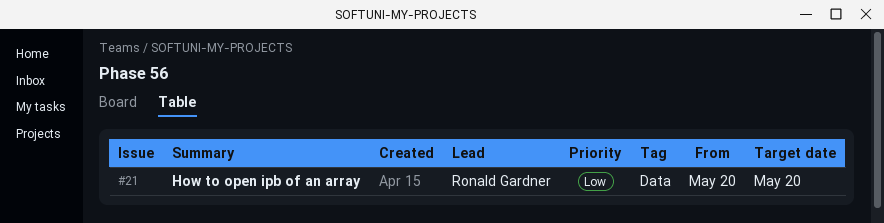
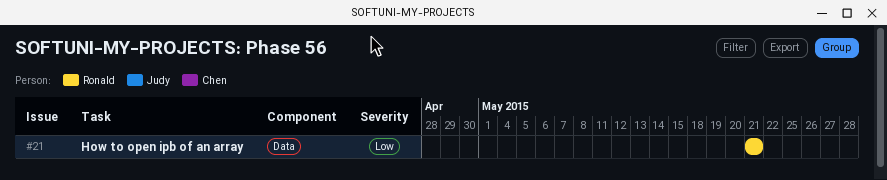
#21, start: May 20 -> May 21
#21, due: May 20 -> May 21

